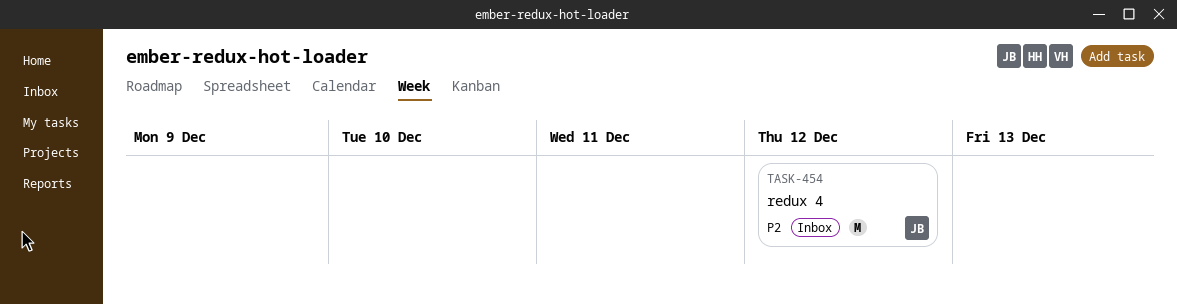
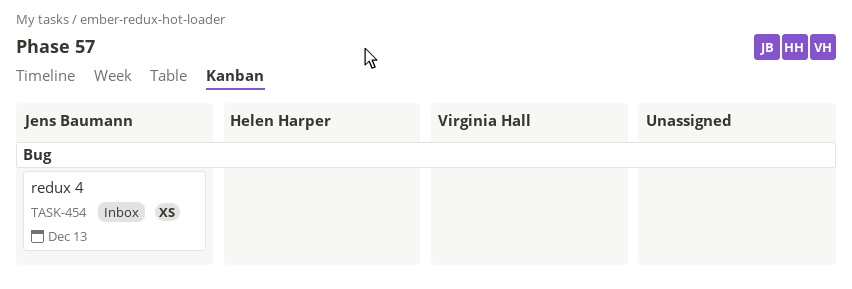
TASK-454, estimate: M -> XS
TASK-454, due: Dec 12 -> Dec 13

